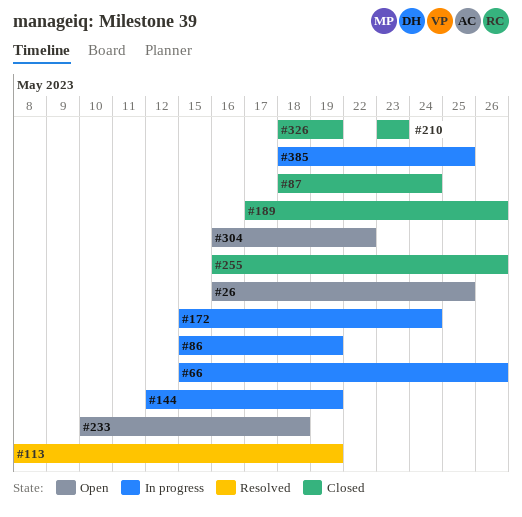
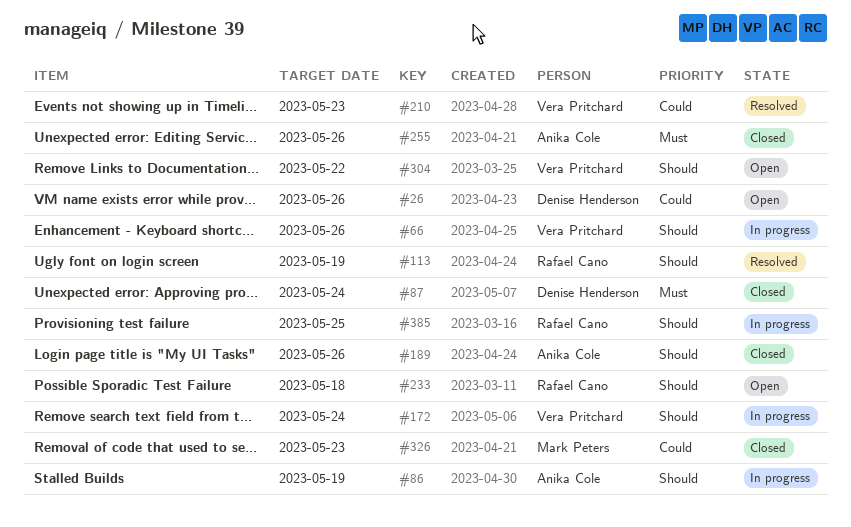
#26, due: May 25 -> May 26
#144: present -> none
#210, status: Closed -> Resolved
#326, due: May 19 -> May 23

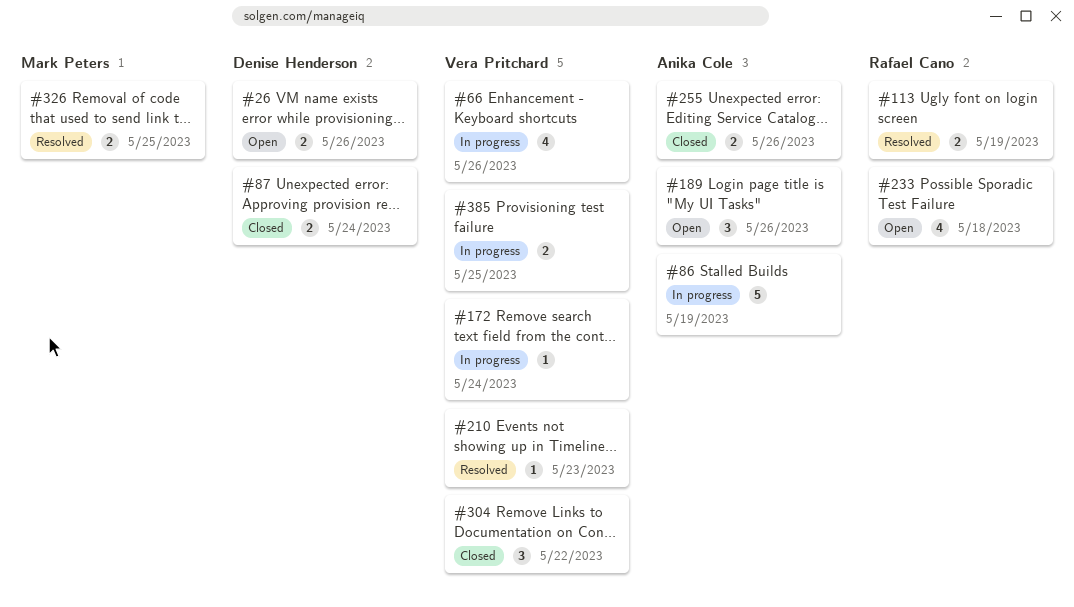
#189, status: Closed -> Open
#304, status: Open -> Closed
#326, status: Closed -> Resolved
#326, due: May 23 -> May 25
#385, owner: Rafael Cano -> Vera Pritchard

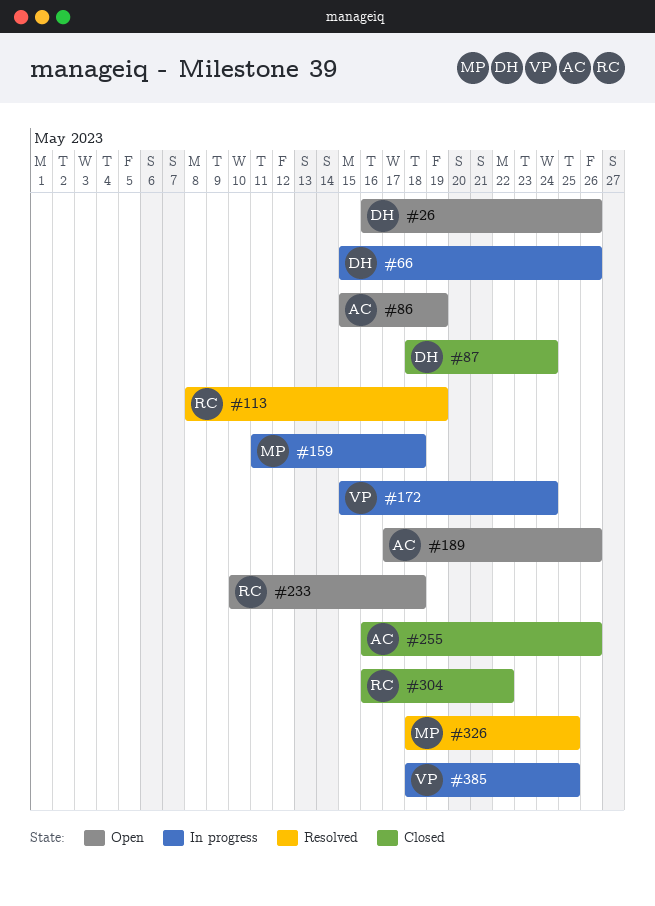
#66, owner: Vera Pritchard -> Denise Henderson
#86, status: In progress -> Open
#159: none -> present
#210: present -> none
#304, owner: Vera Pritchard -> Rafael Cano

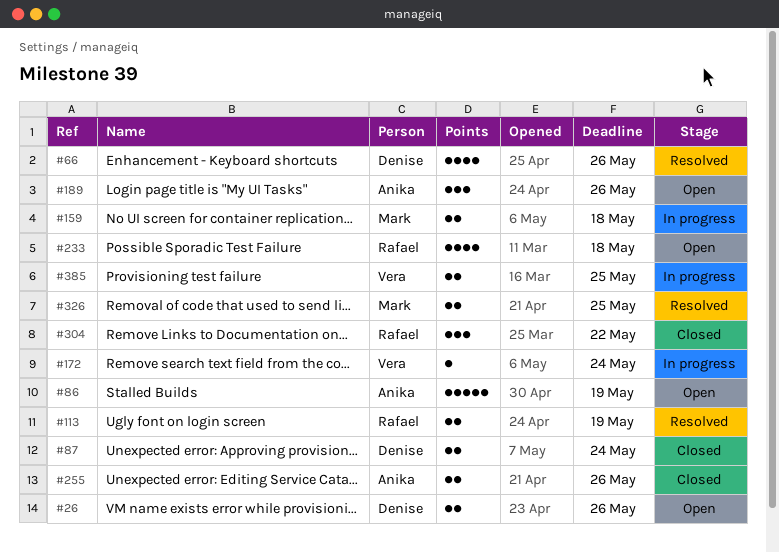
#66, status: In progress -> Resolved

